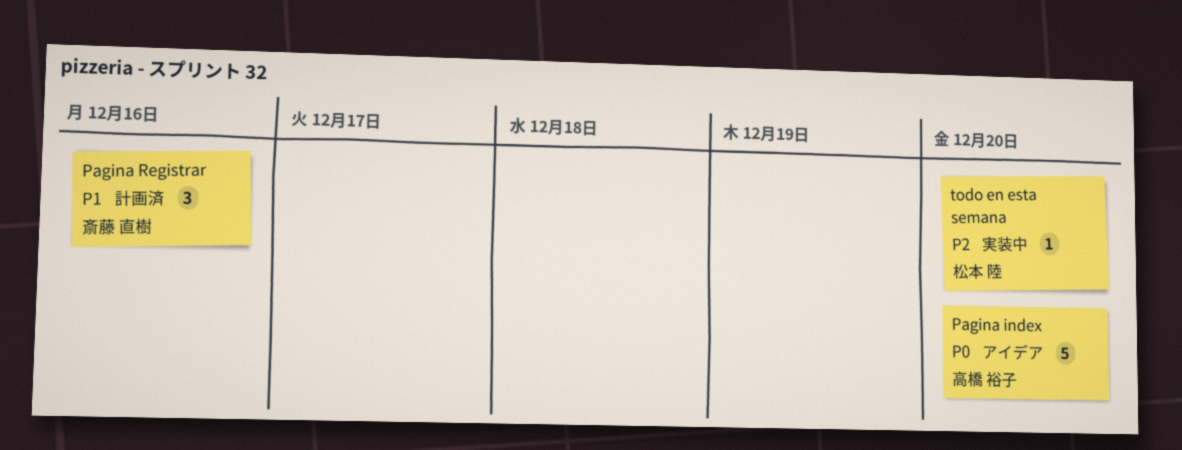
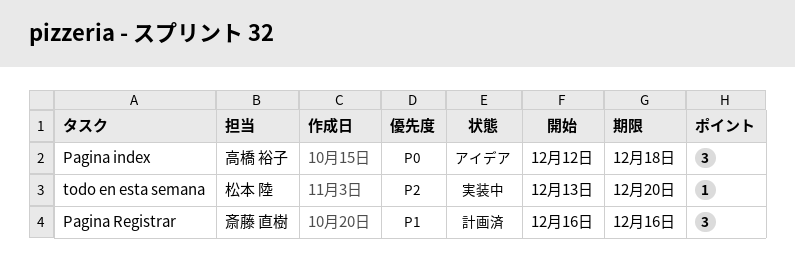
Pagina index, estimate: 5 -> 3
Pagina index, due: Dec 20 -> Dec 18

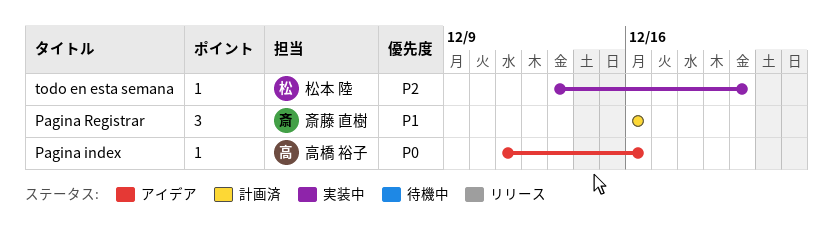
Pagina index, estimate: 3 -> 1
Pagina index, start: Dec 12 -> Dec 11
Pagina index, due: Dec 18 -> Dec 16

